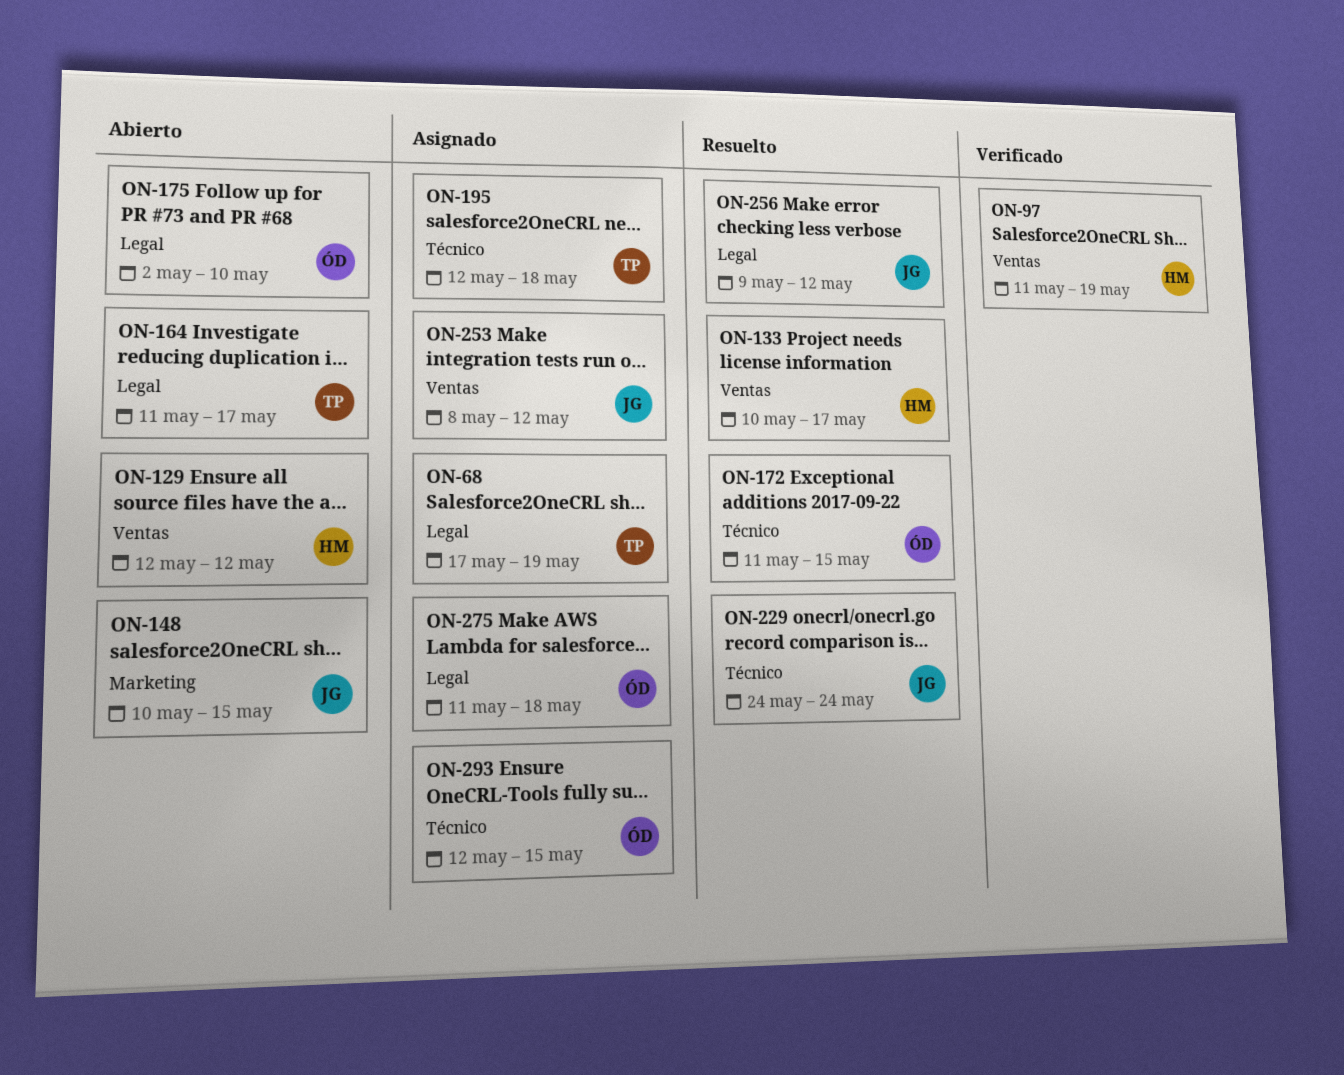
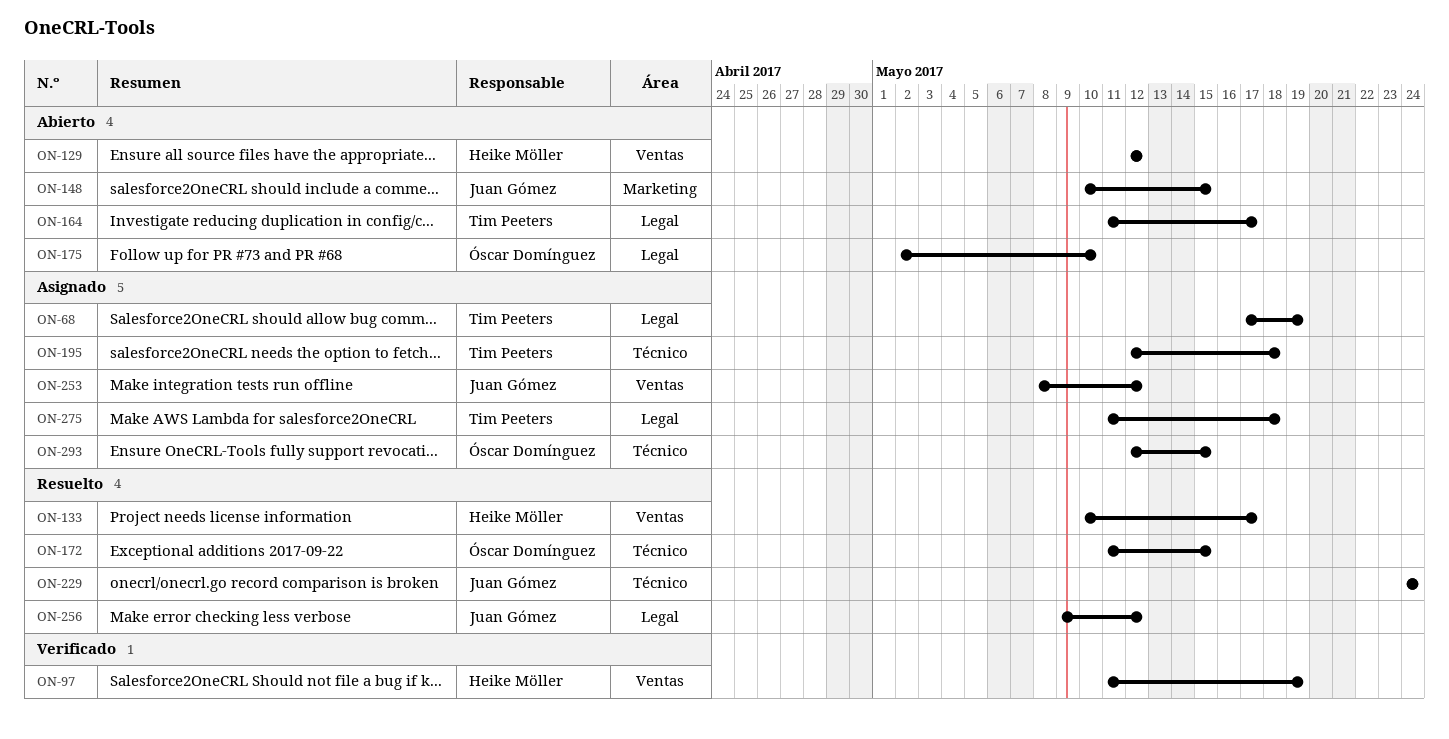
ON-275, owner: Óscar Domínguez -> Tim Peeters

